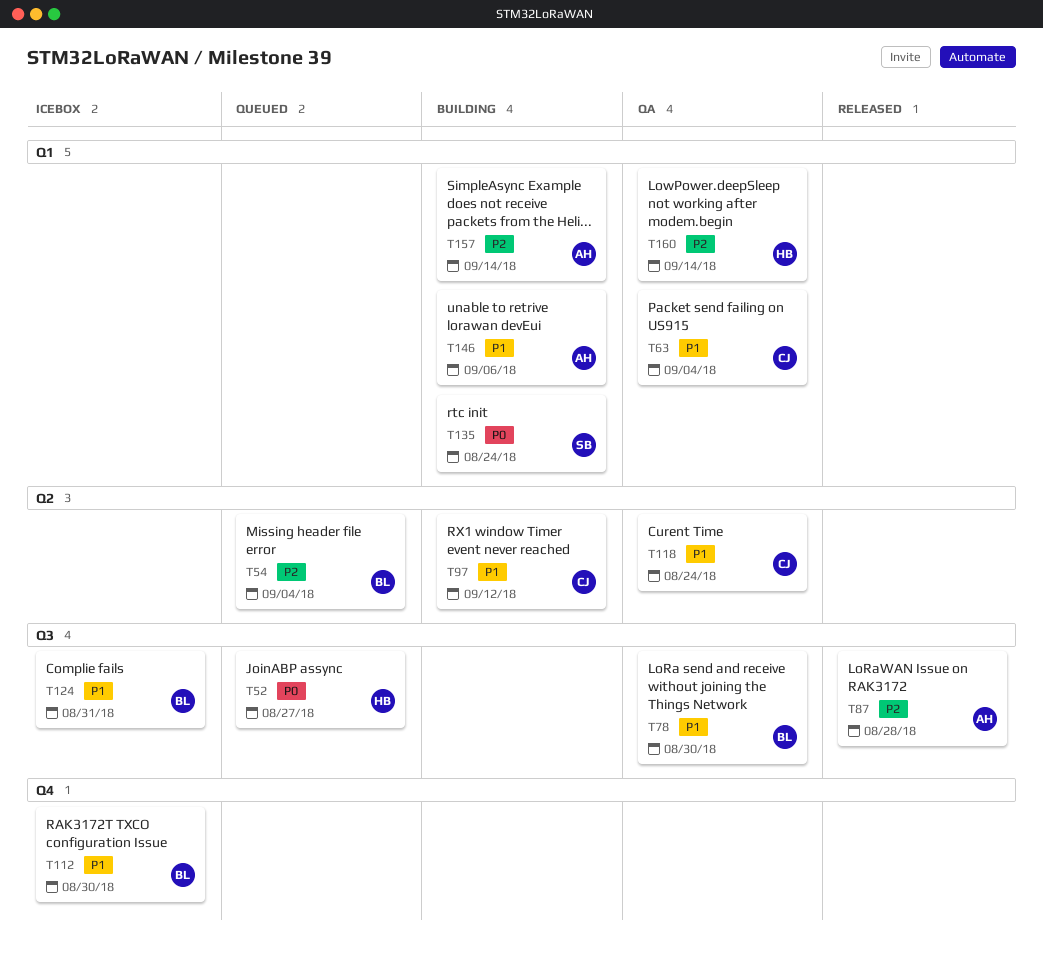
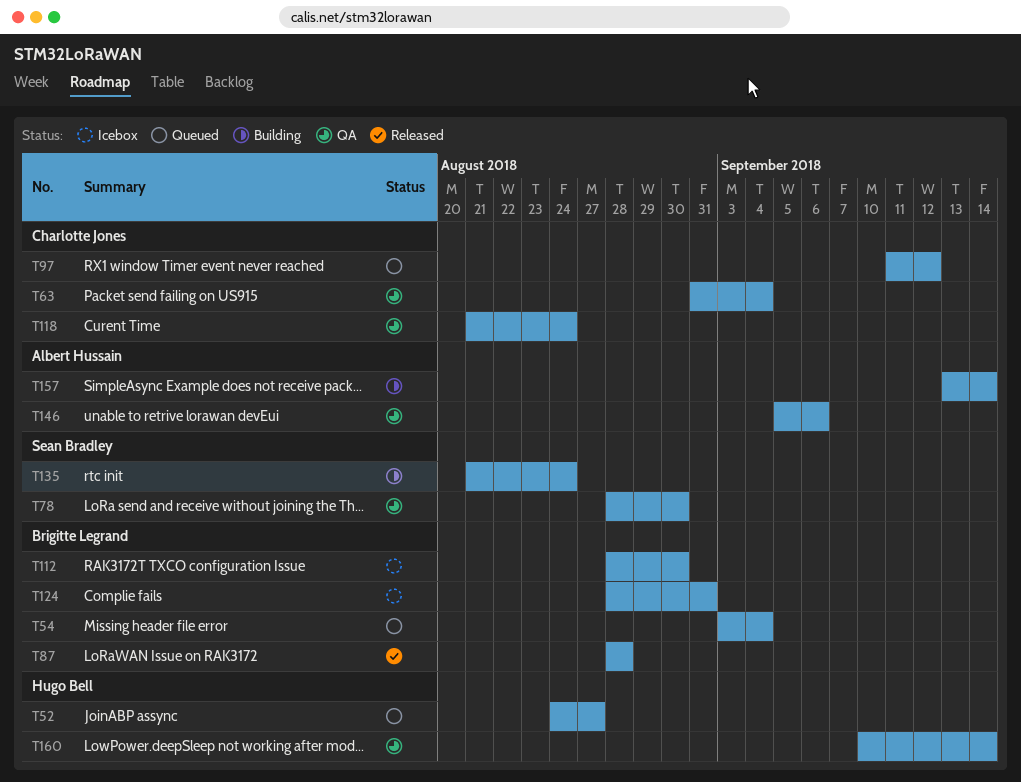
T78, owner: Brigitte Legrand -> Sean Bradley
T87, owner: Albert Hussain -> Brigitte Legrand
T97, status: Building -> Queued
T146, status: Building -> QA

